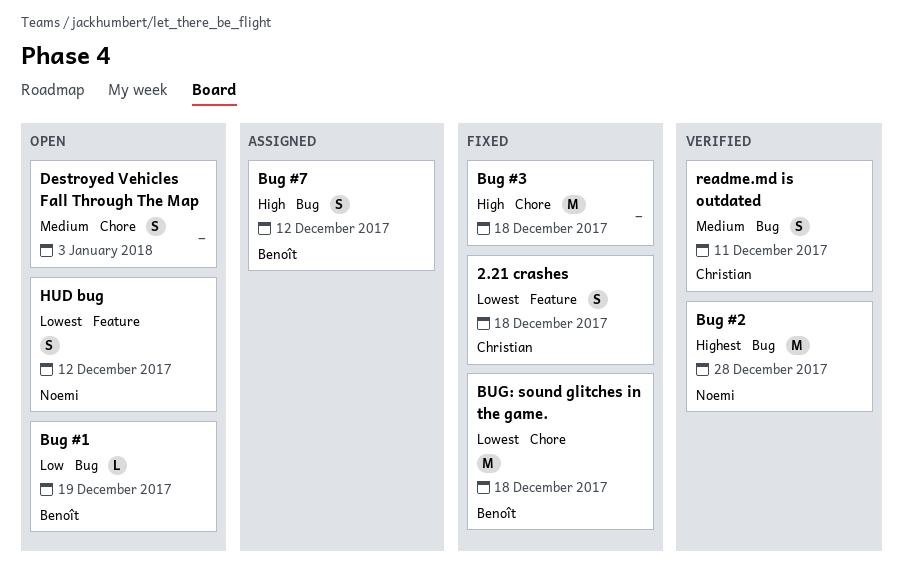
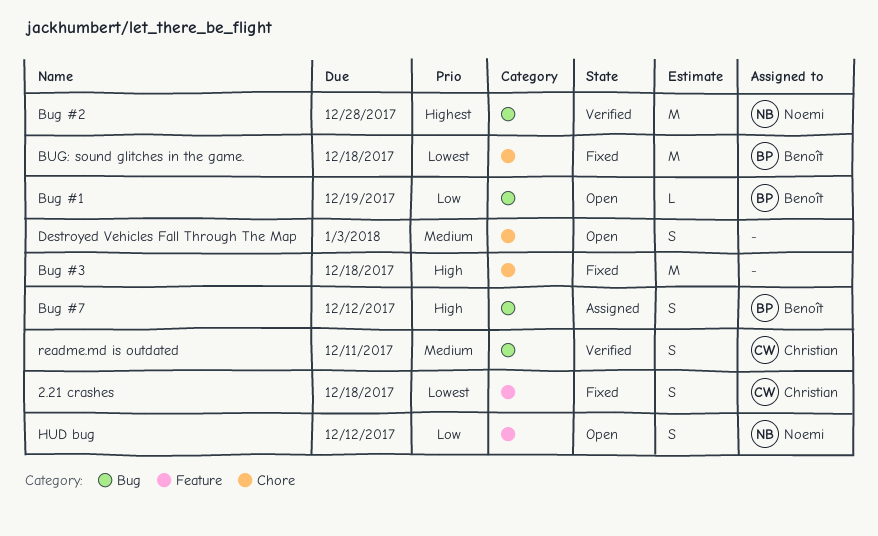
HUD bug, priority: Lowest -> Low

